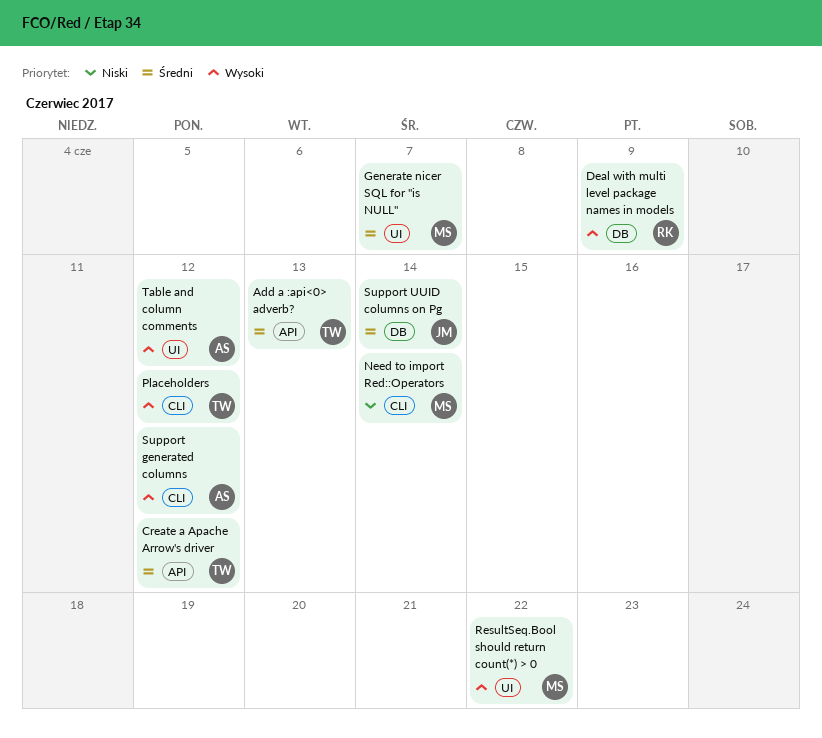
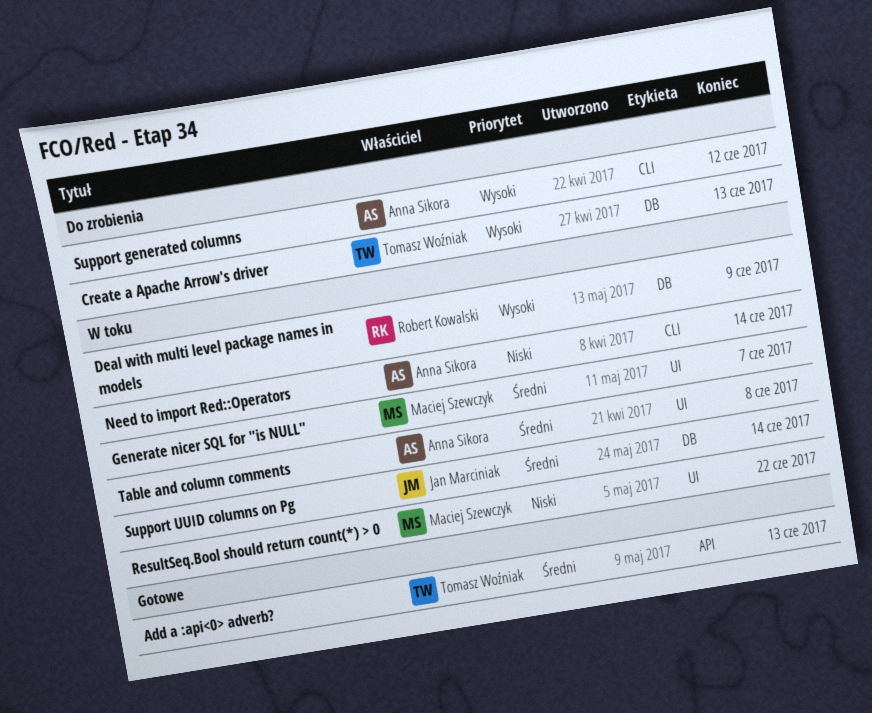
Create a Apache Arrow's driver, priority: Średni -> Wysoki
Create a Apache Arrow's driver, label: API -> DB
Create a Apache Arrow's driver, due: Jun 12 -> Jun 13
Need to import Red::Operators, owner: Maciej Szewczyk -> Anna Sikora
Placeholders: present -> none
ResultSeq.Bool should return count(*) > 0, priority: Wysoki -> Niski
Table and column comments, priority: Wysoki -> Średni
Table and column comments, due: Jun 12 -> Jun 8

